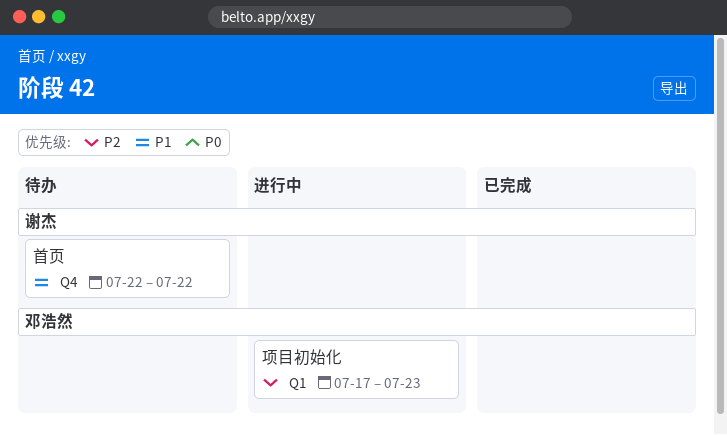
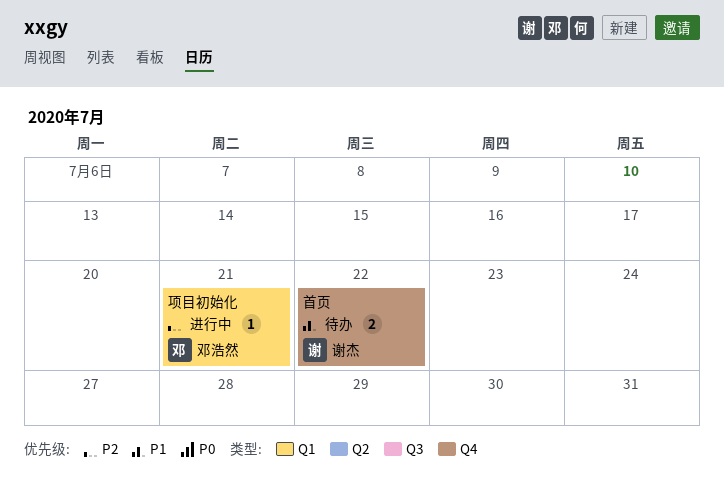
项目初始化, due: Jul 23 -> Jul 21

